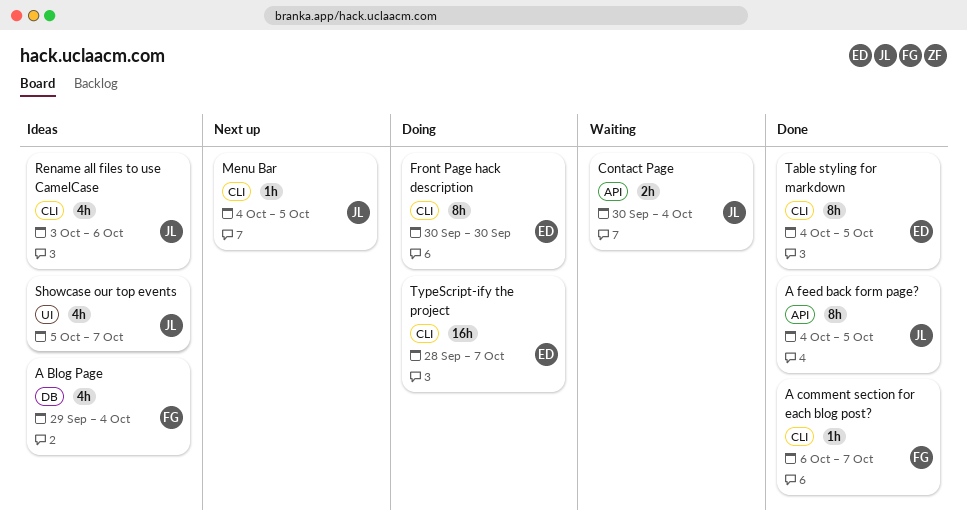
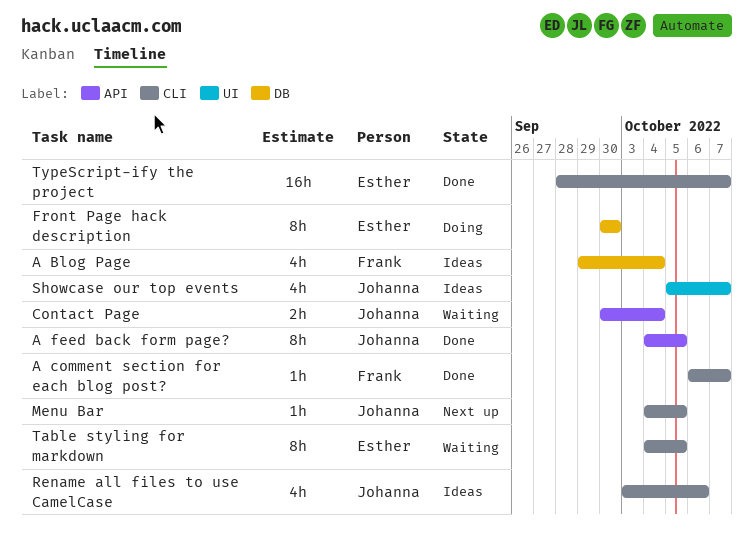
Front Page hack description, label: CLI -> DB
Table styling for markdown, status: Done -> Waiting
TypeScript-ify the project, status: Doing -> Done

